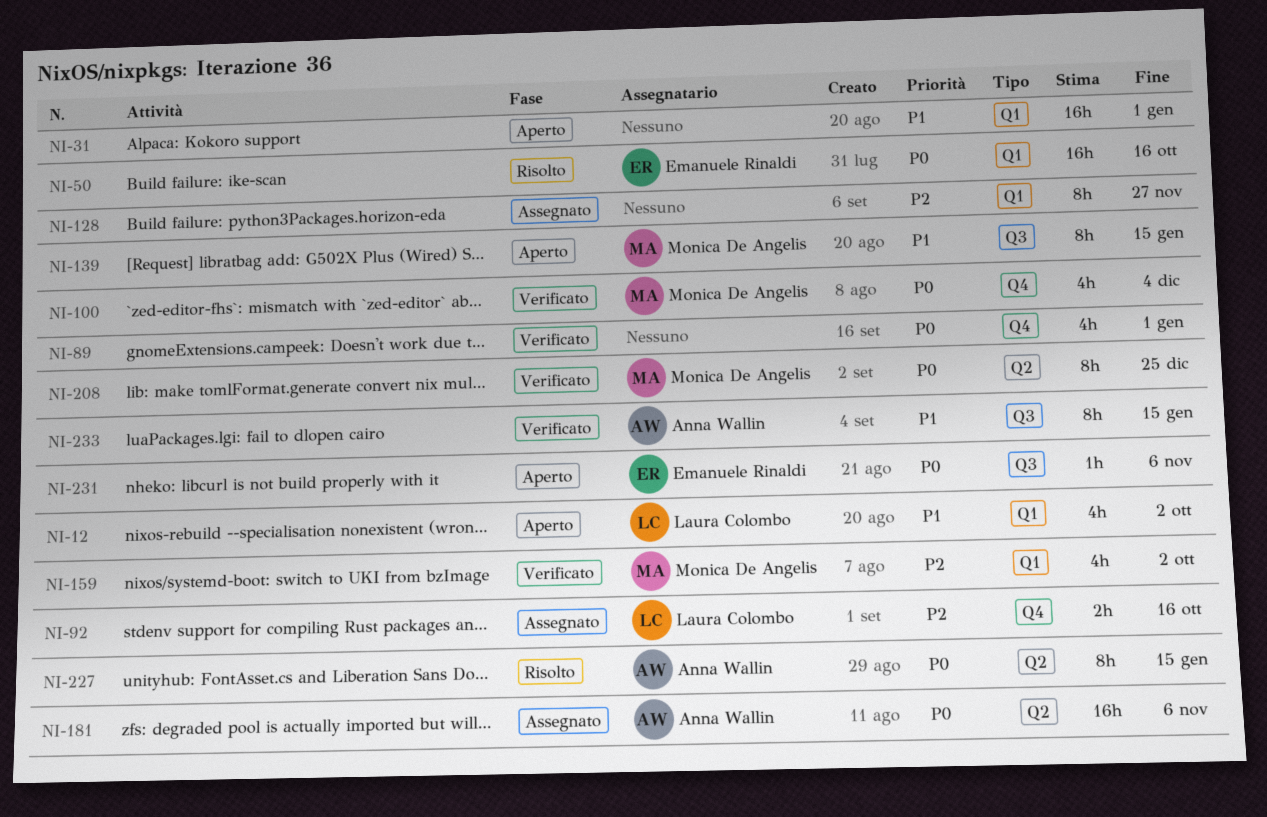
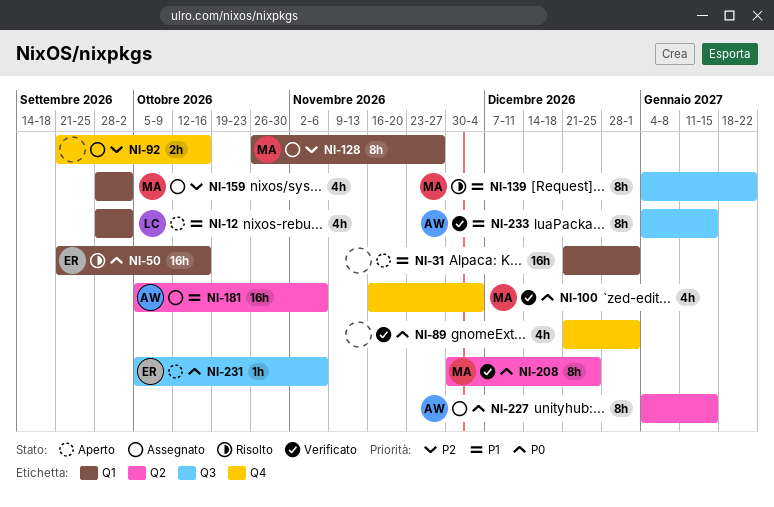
NI-92, owner: Laura Colombo -> none
NI-128, owner: none -> Monica De Angelis
NI-139, status: Aperto -> Risolto
NI-139, due: Jan 15 -> Jan 22
NI-159, status: Verificato -> Assegnato
NI-181, priority: P0 -> P1
NI-227, status: Risolto -> Assegnato

